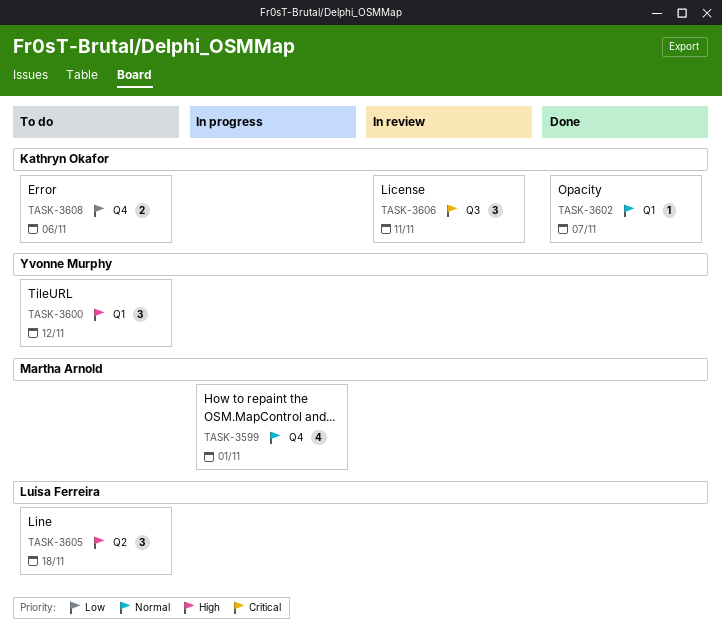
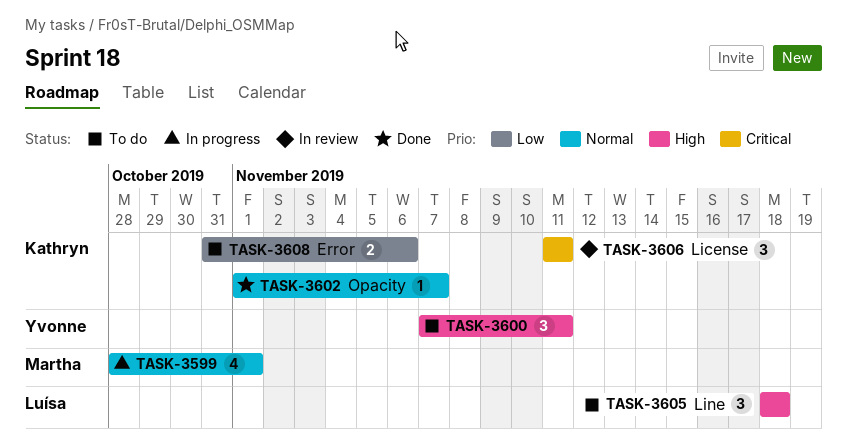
TASK-3600, due: Nov 12 -> Nov 11

